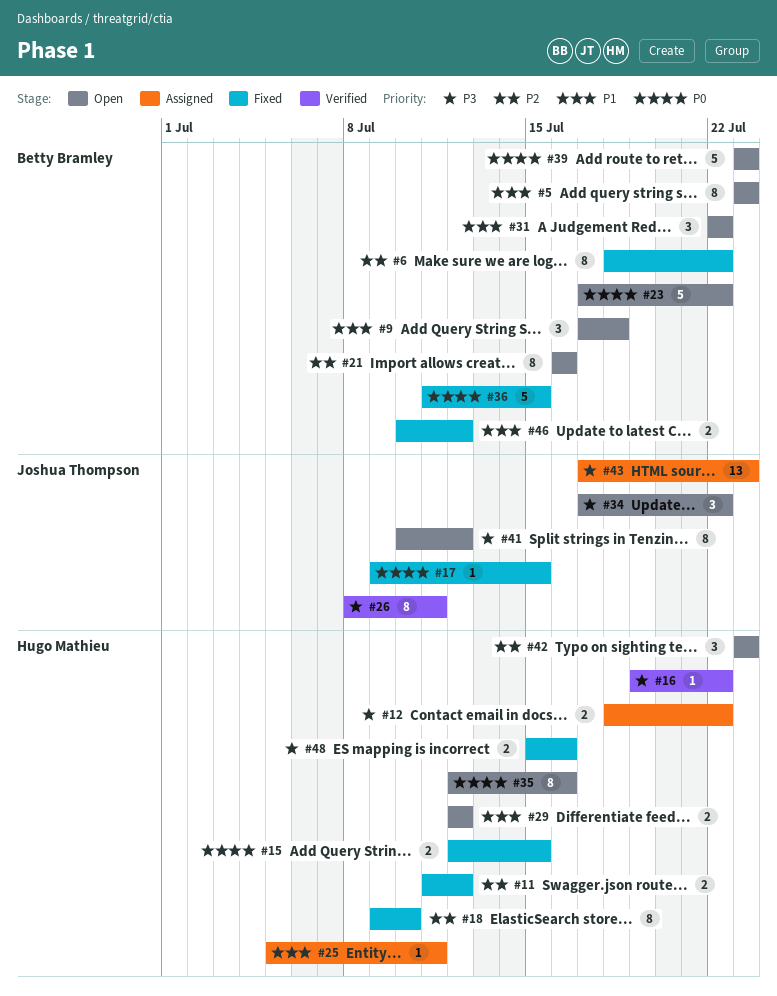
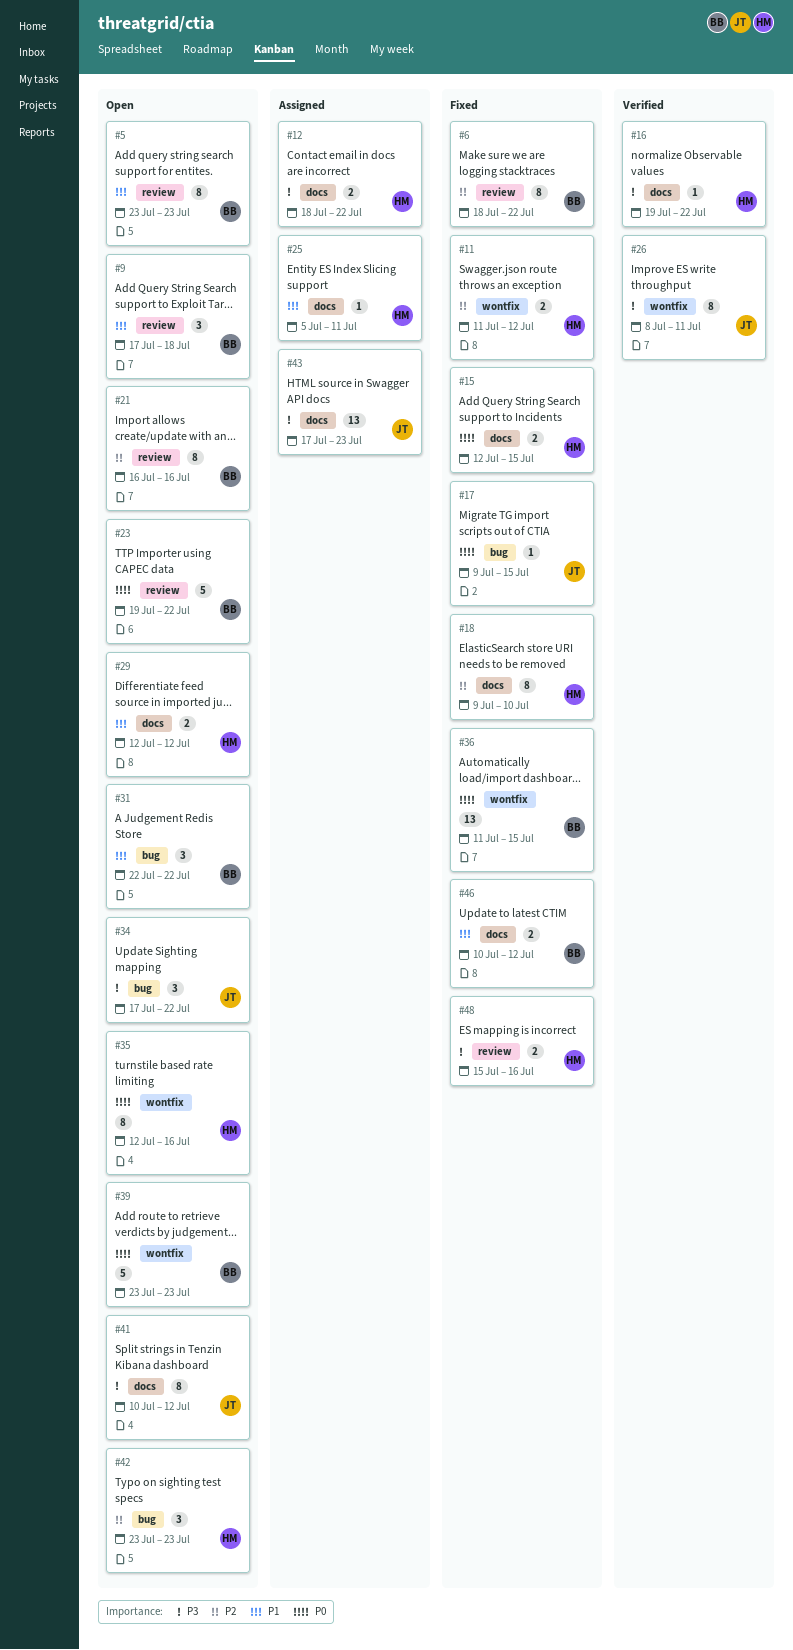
#23, start: Jul 17 -> Jul 19
#36, estimate: 5 -> 13

